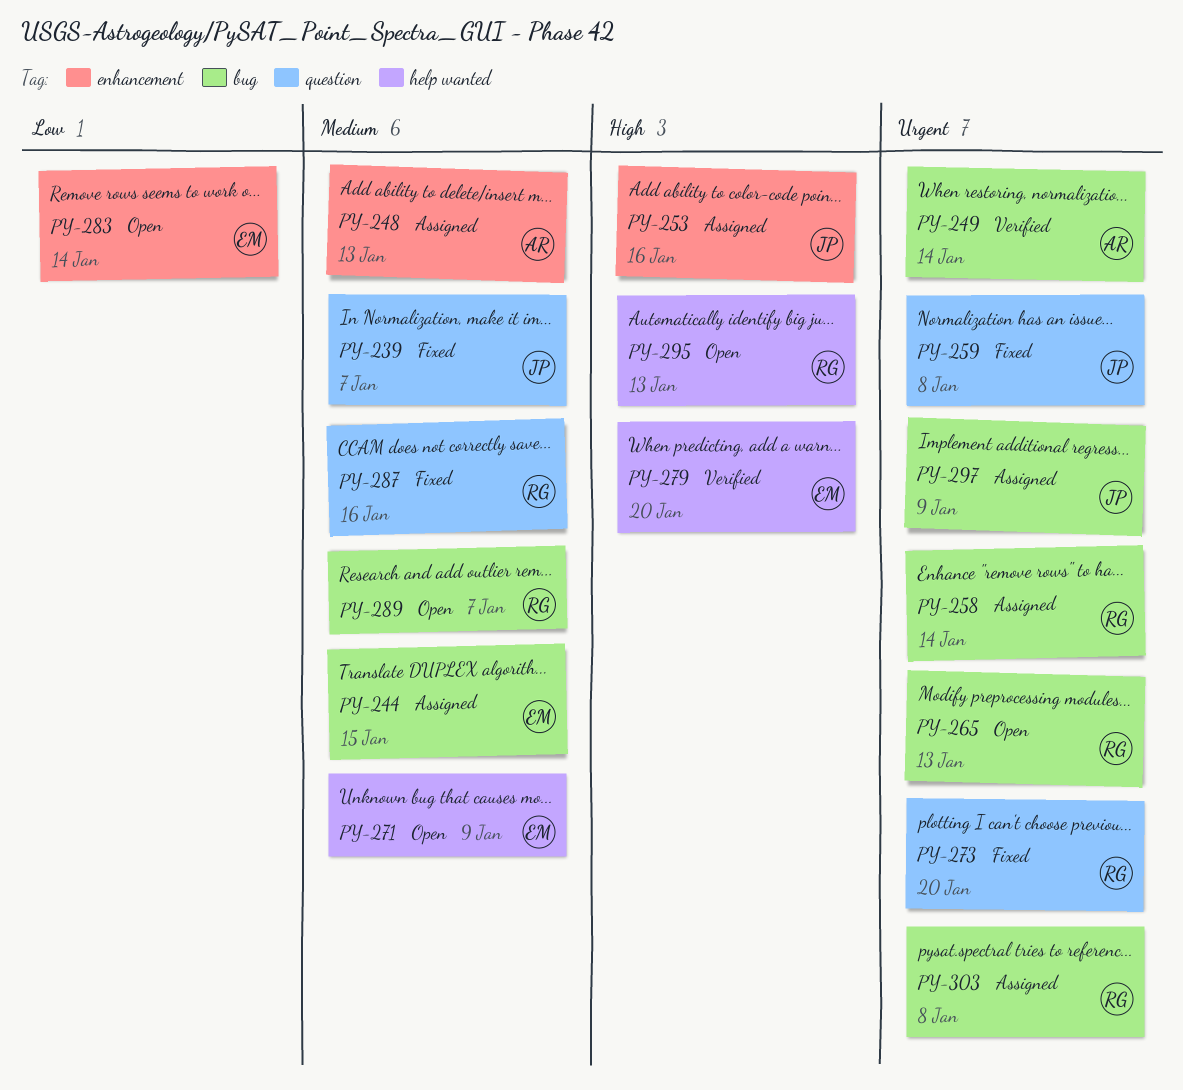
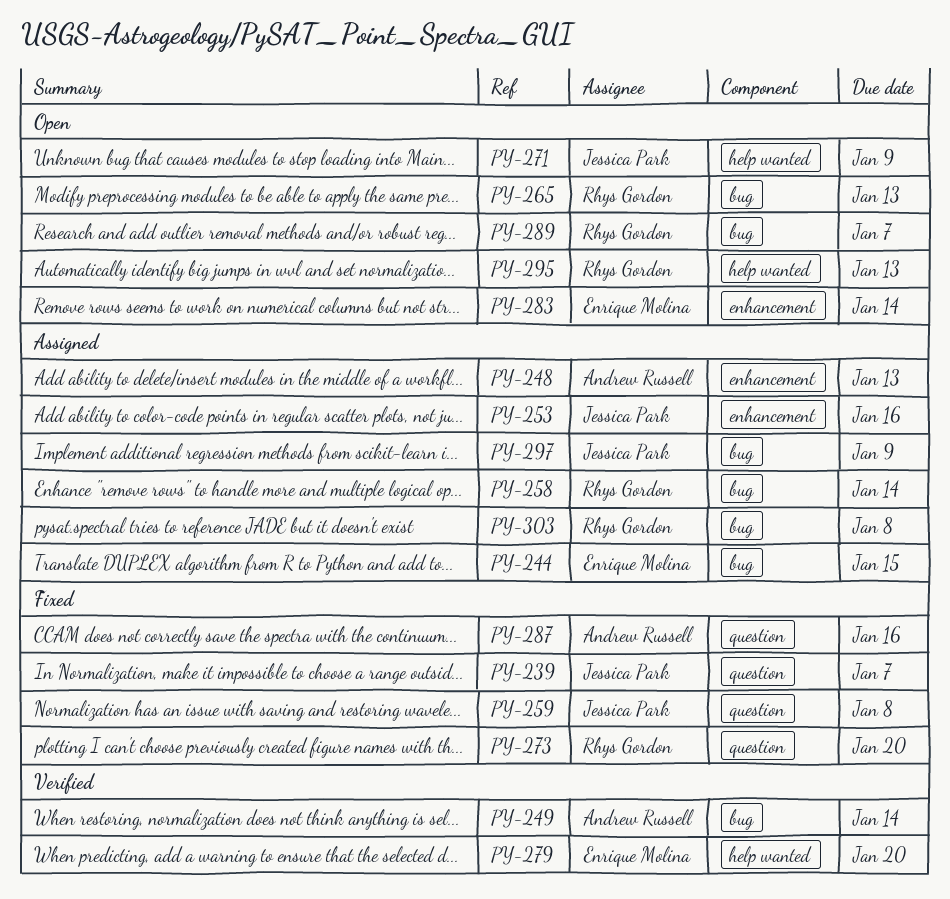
PY-271, owner: Enrique Molina -> Jessica Park
PY-287, owner: Rhys Gordon -> Andrew Russell

